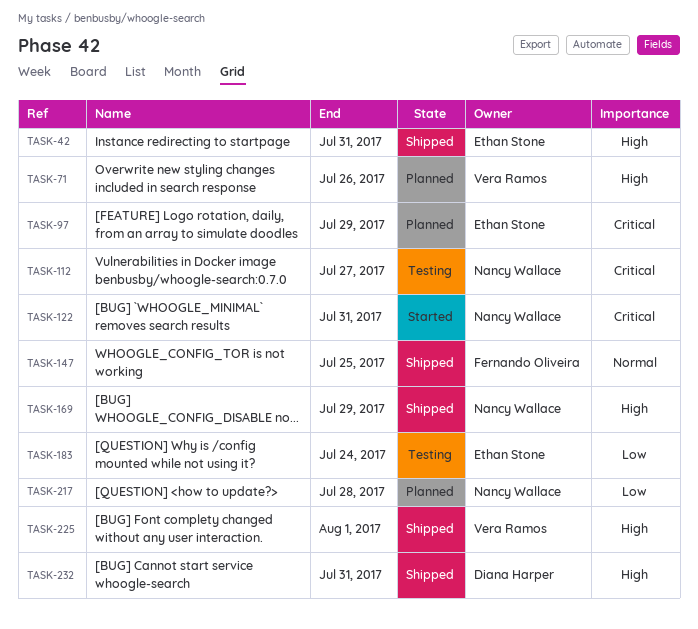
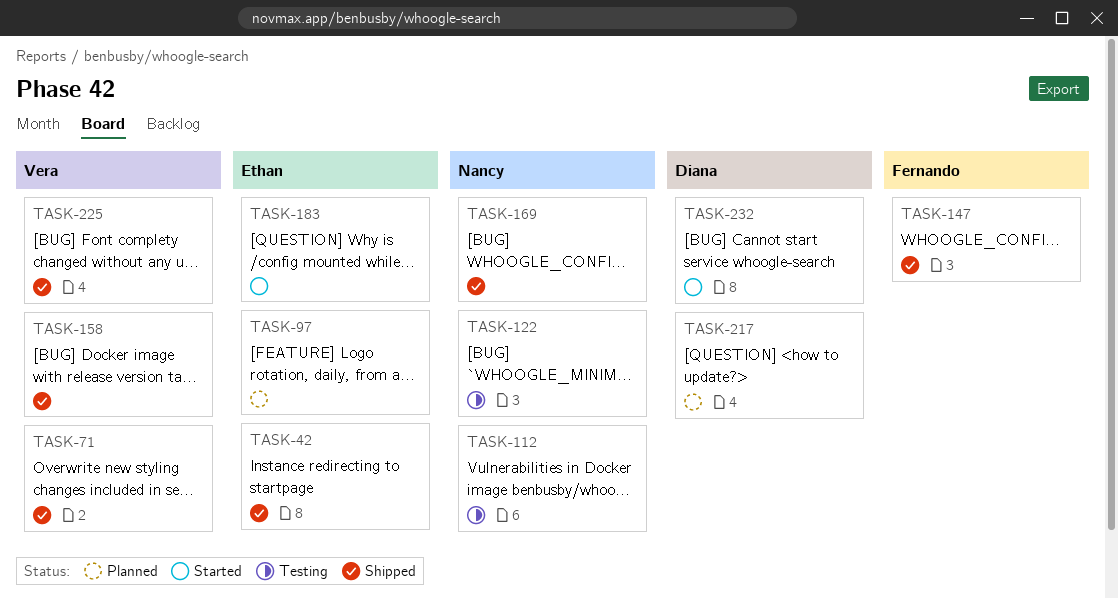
TASK-71, status: Planned -> Shipped
TASK-122, status: Started -> Testing
TASK-158: none -> present
TASK-183, status: Testing -> Started
TASK-217, owner: Nancy Wallace -> Diana Harper
TASK-232, status: Shipped -> Started

